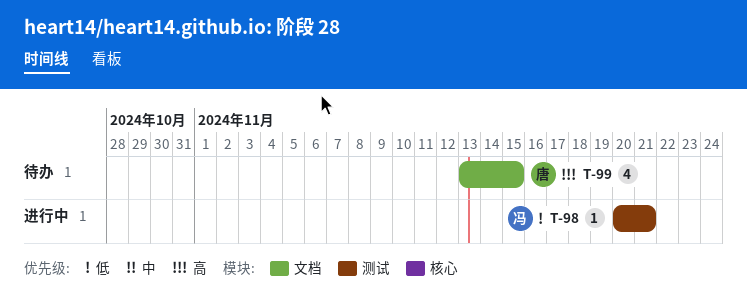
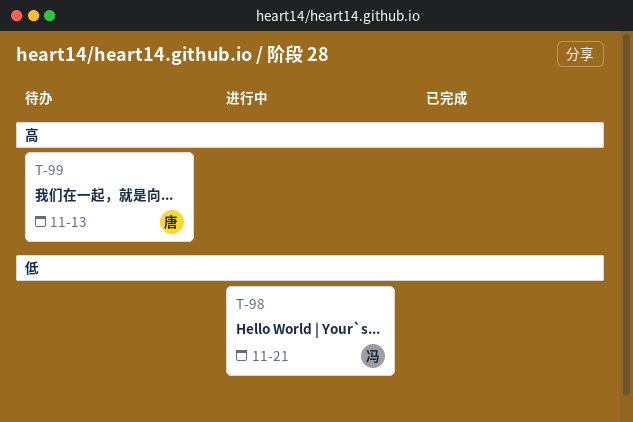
T-99, due: Nov 15 -> Nov 13

